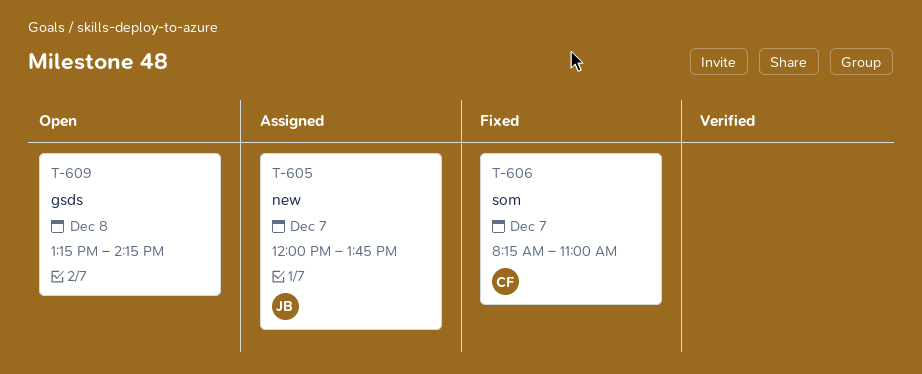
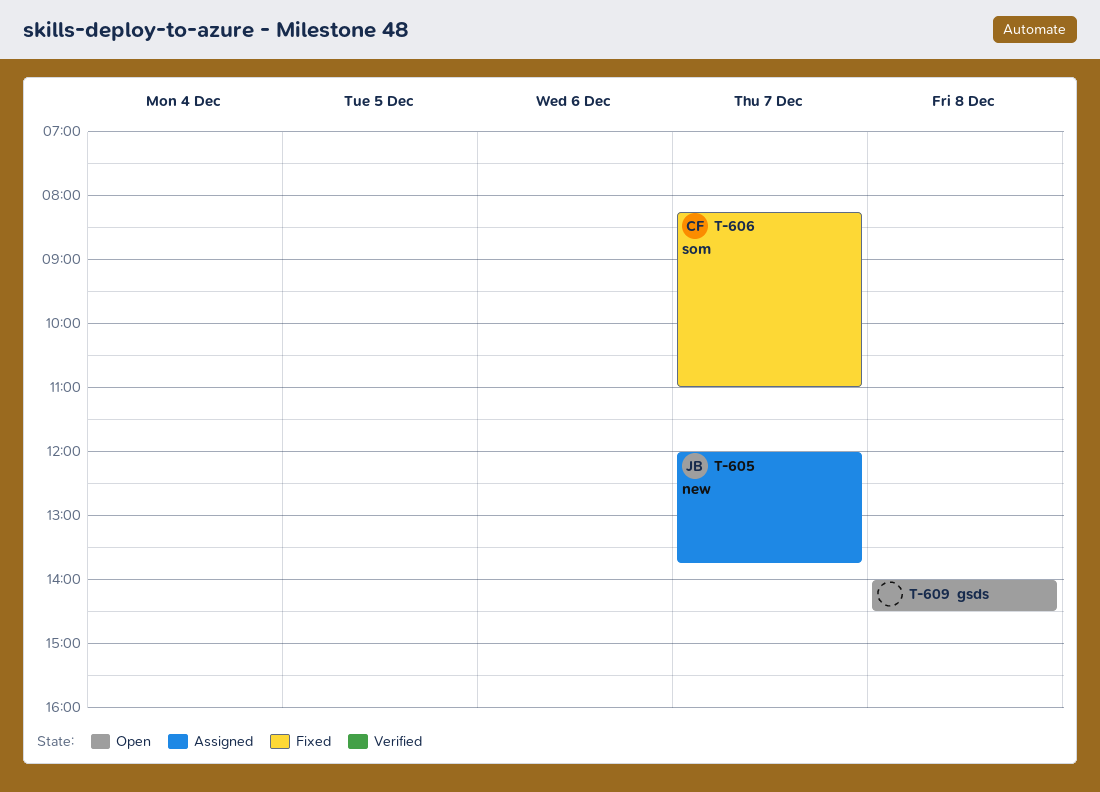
T-609, begins: 13:15 -> 14:00
T-609, ends: 14:15 -> 14:30

